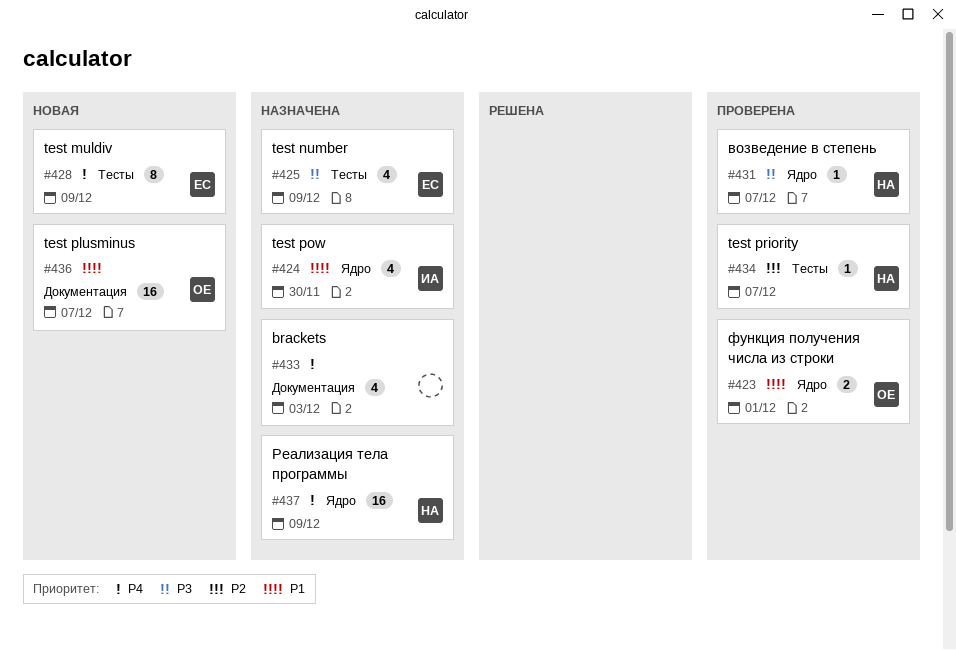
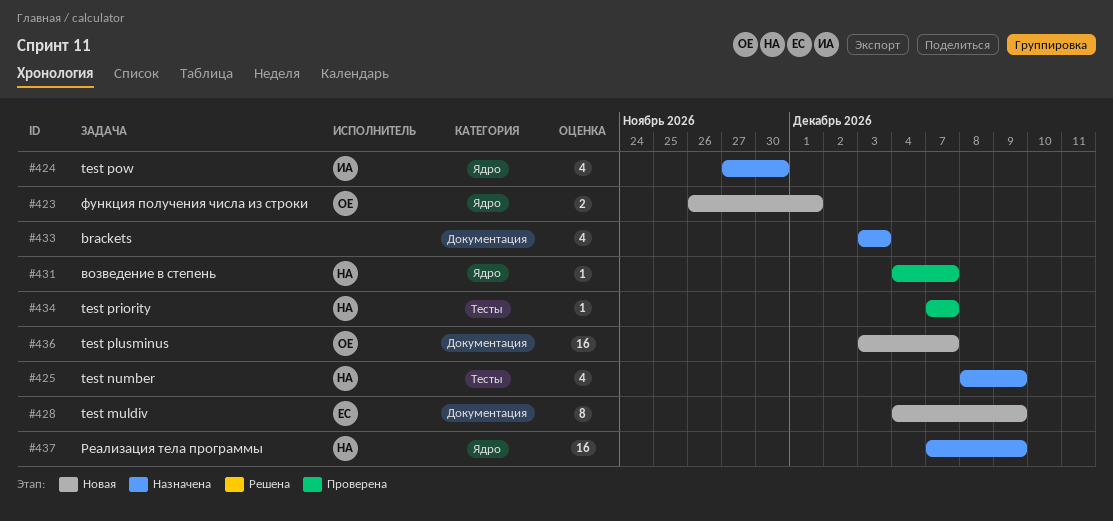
#423, status: Проверена -> Новая
#425, owner: ЕС -> НА
#428, label: Тесты -> Документация

